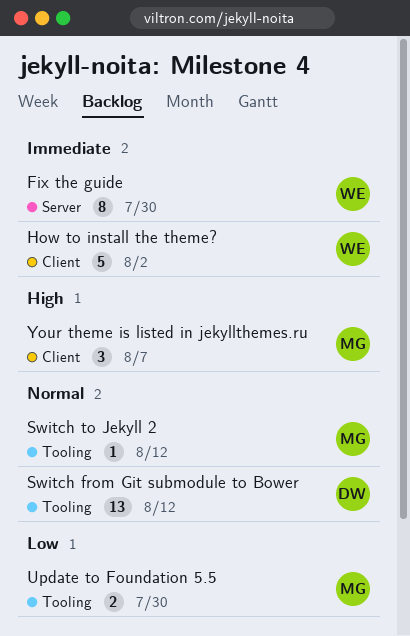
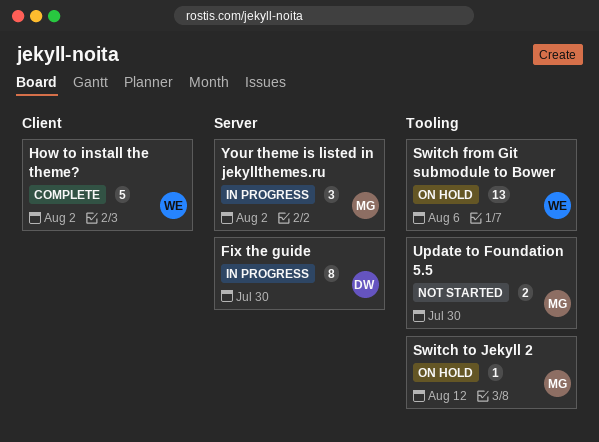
Fix the guide, owner: WE -> DW
Switch from Git submodule to Bower, owner: DW -> WE
Switch from Git submodule to Bower, due: Aug 12 -> Aug 6
Your theme is listed in jekyllthemes.ru, label: Client -> Server
Your theme is listed in jekyllthemes.ru, due: Aug 7 -> Aug 2

